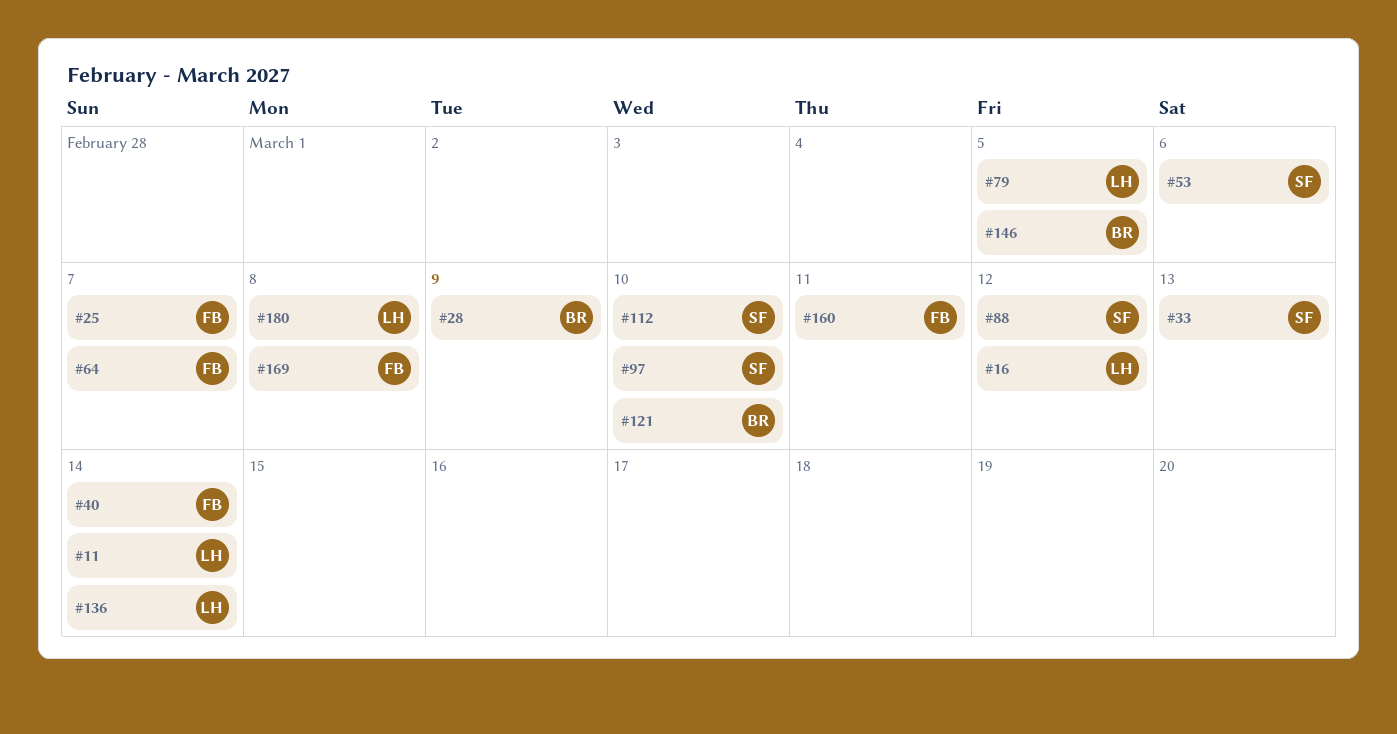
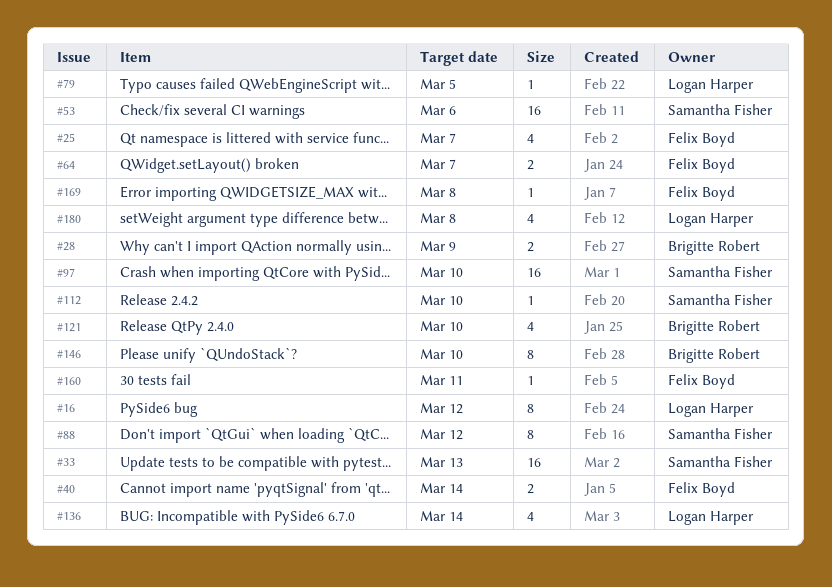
#11: present -> none
#146, due: Mar 5 -> Mar 10

